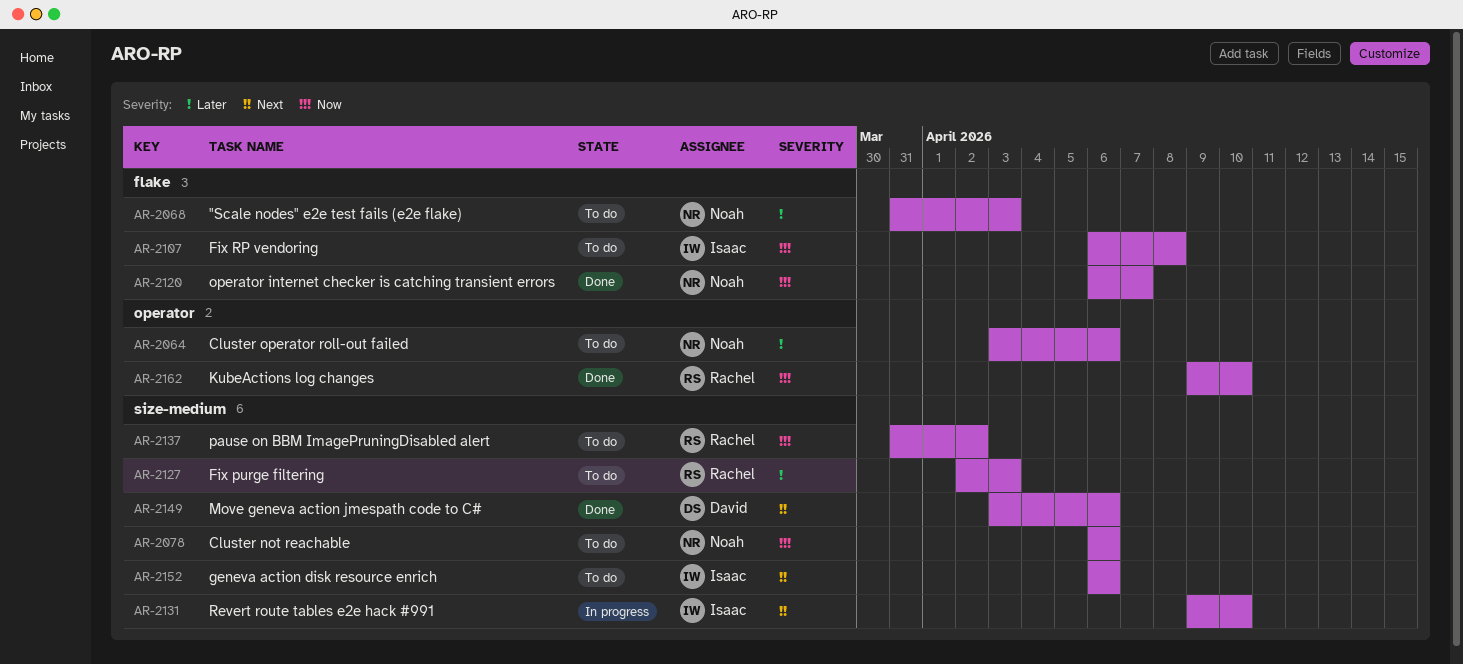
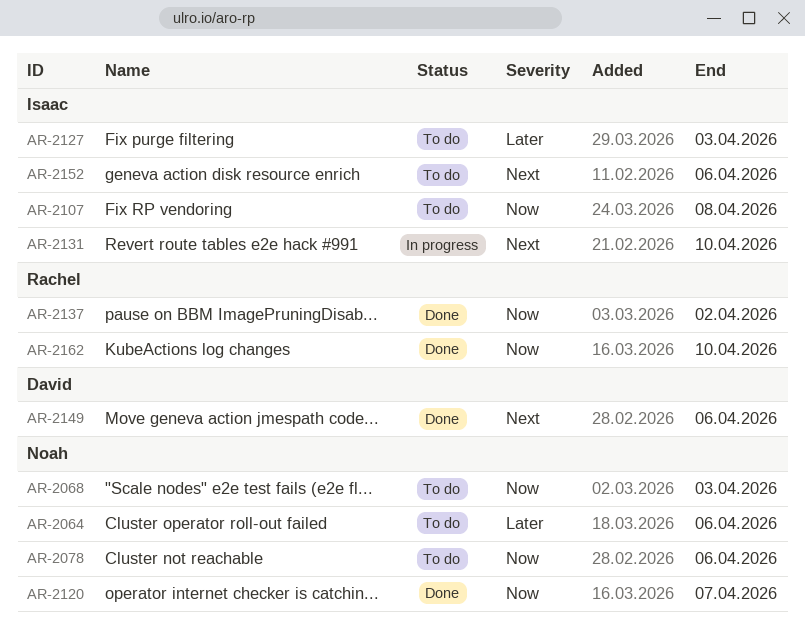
AR-2068, priority: Later -> Now
AR-2127, owner: Rachel -> Isaac
AR-2137, status: To do -> Done

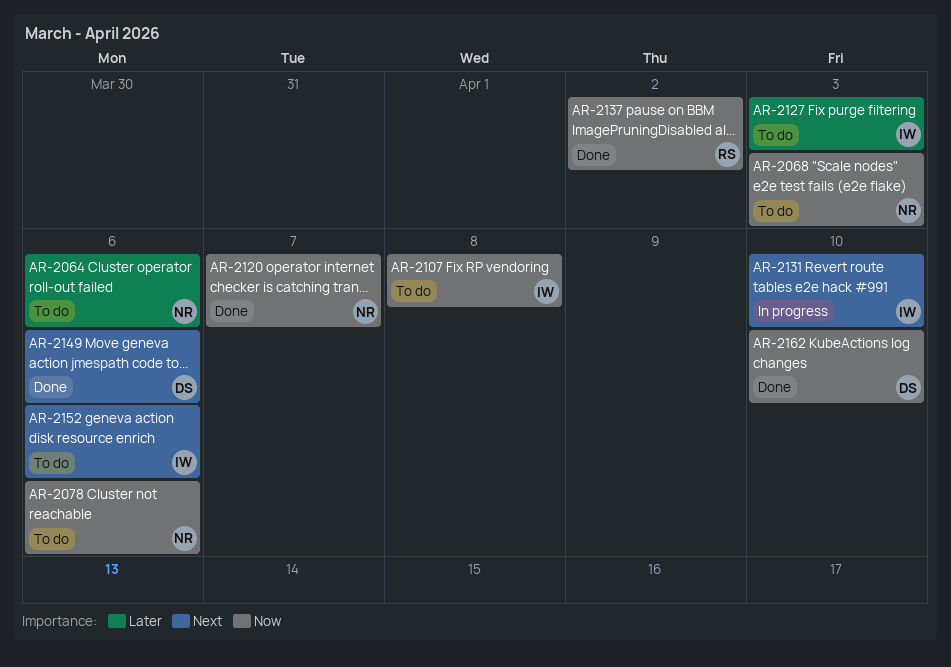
AR-2162, owner: Rachel -> David

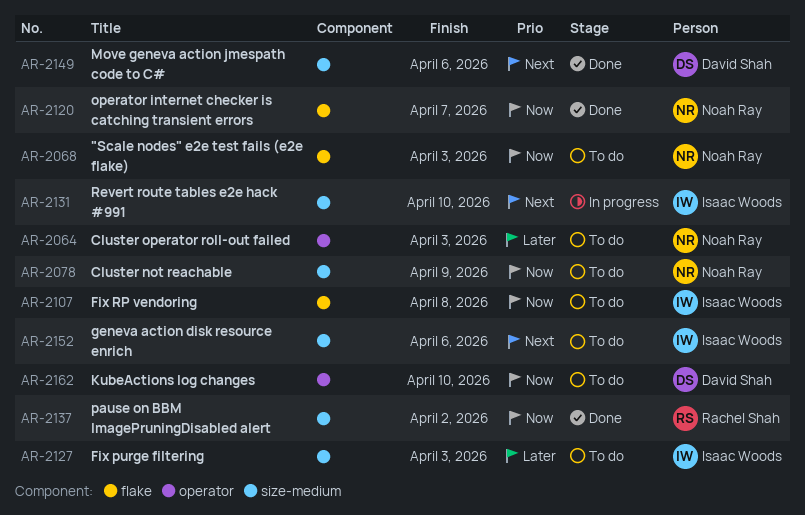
AR-2064, due: Apr 6 -> Apr 3
AR-2078, due: Apr 6 -> Apr 9
AR-2162, status: Done -> To do

